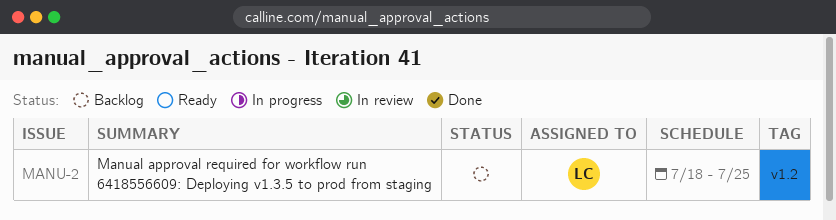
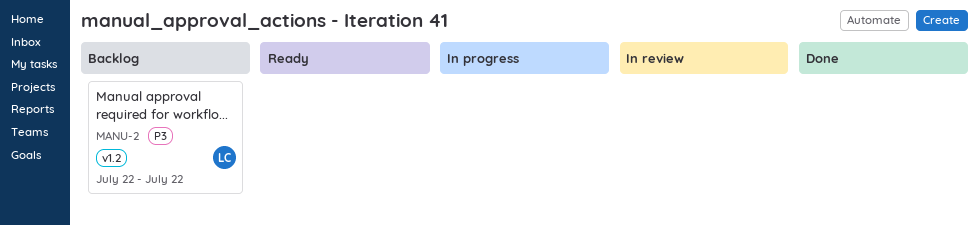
MANU-2, start: Jul 18 -> Jul 22
MANU-2, due: Jul 25 -> Jul 22

